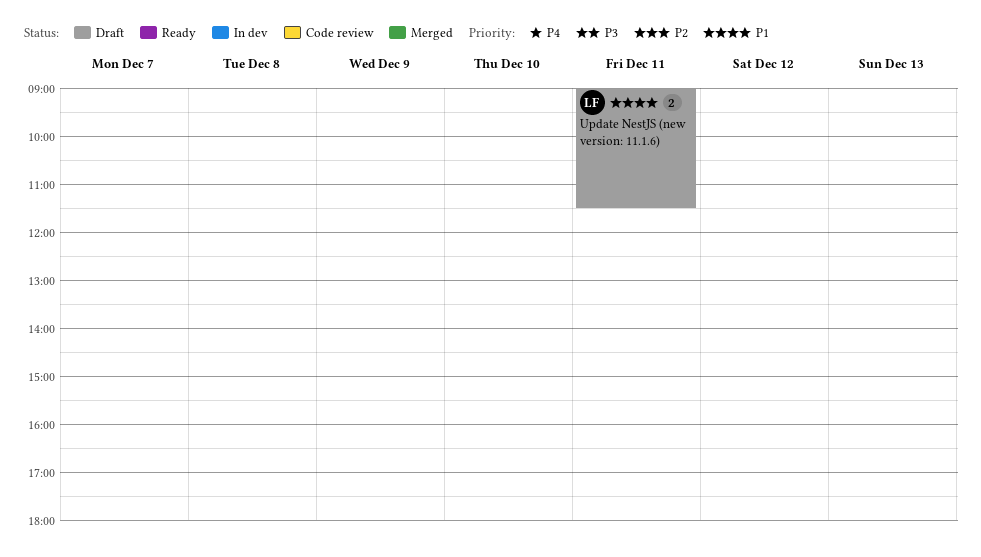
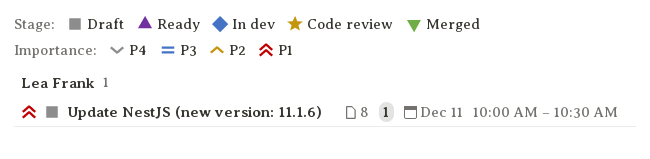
Update NestJS (new version: 11.1.6), estimate: 2 -> 1
Update NestJS (new version: 11.1.6), begins: 09:00 -> 10:00
Update NestJS (new version: 11.1.6), ends: 11:30 -> 10:30

